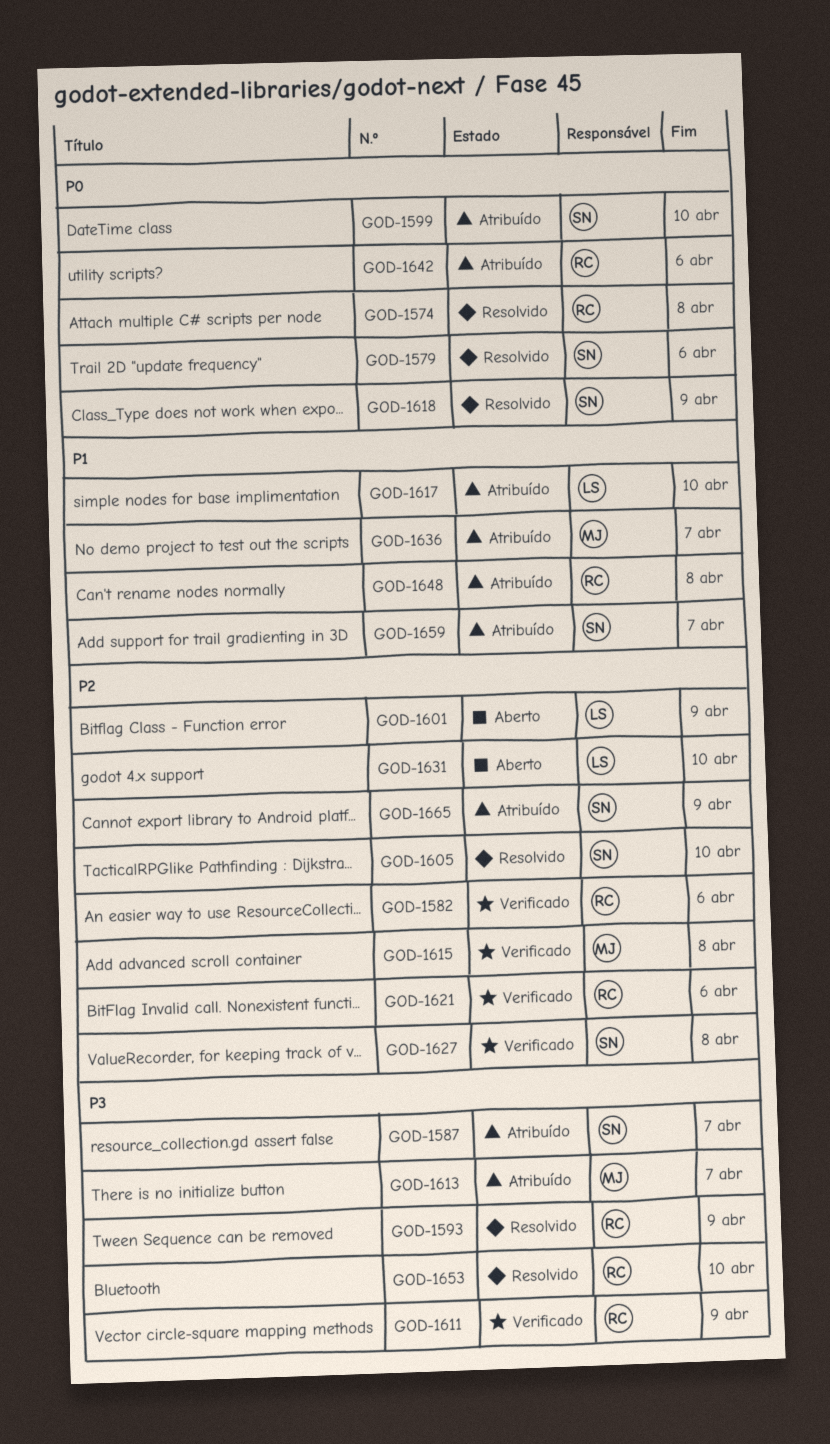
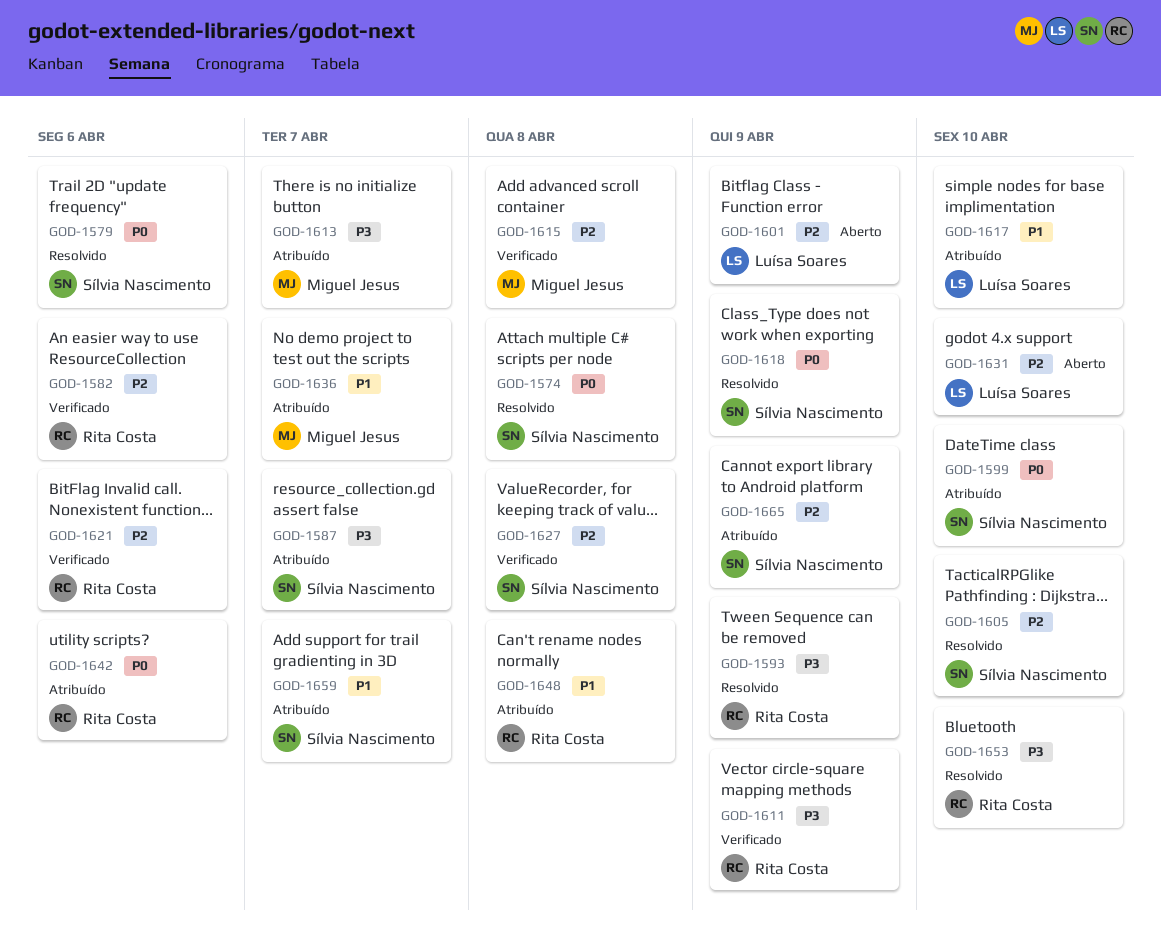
GOD-1574, owner: Rita Costa -> Sílvia Nascimento

